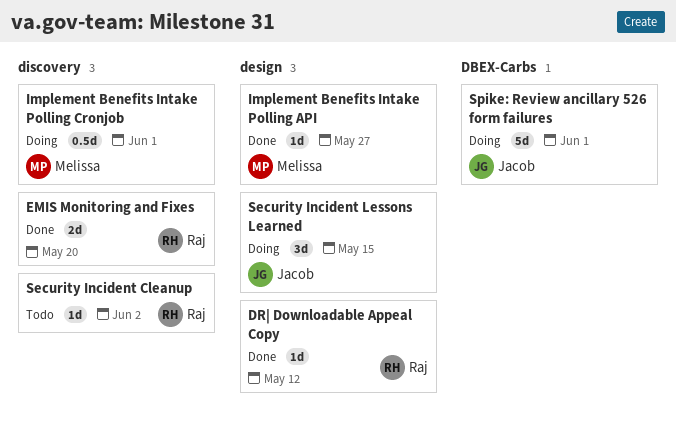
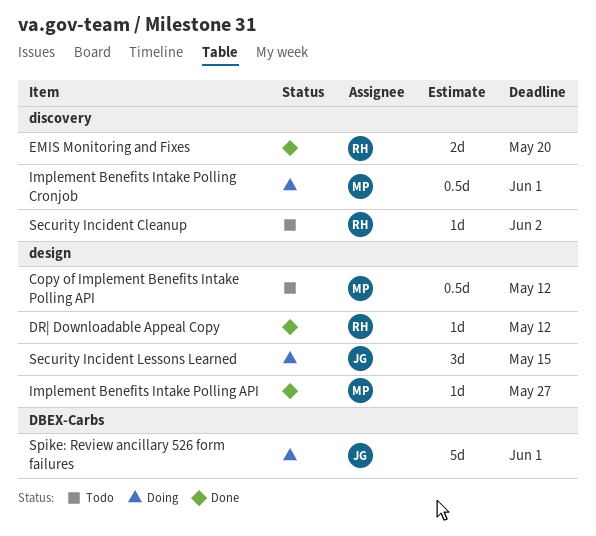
Copy of Implement Benefits Intake Polling API: none -> present

